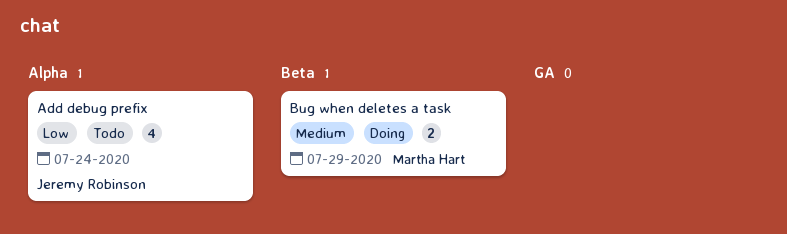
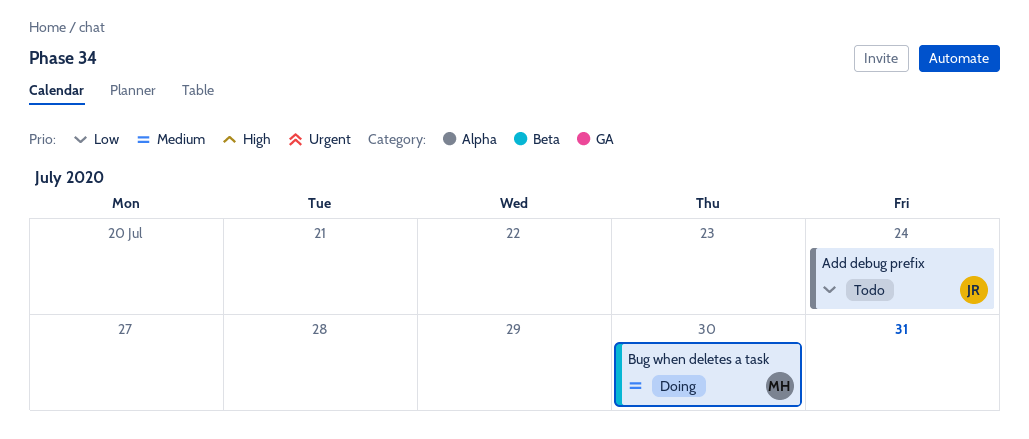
Bug when deletes a task, due: Jul 29 -> Jul 30

